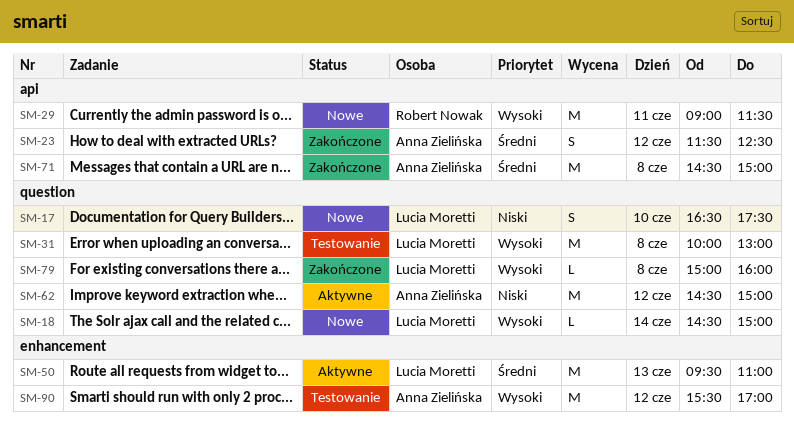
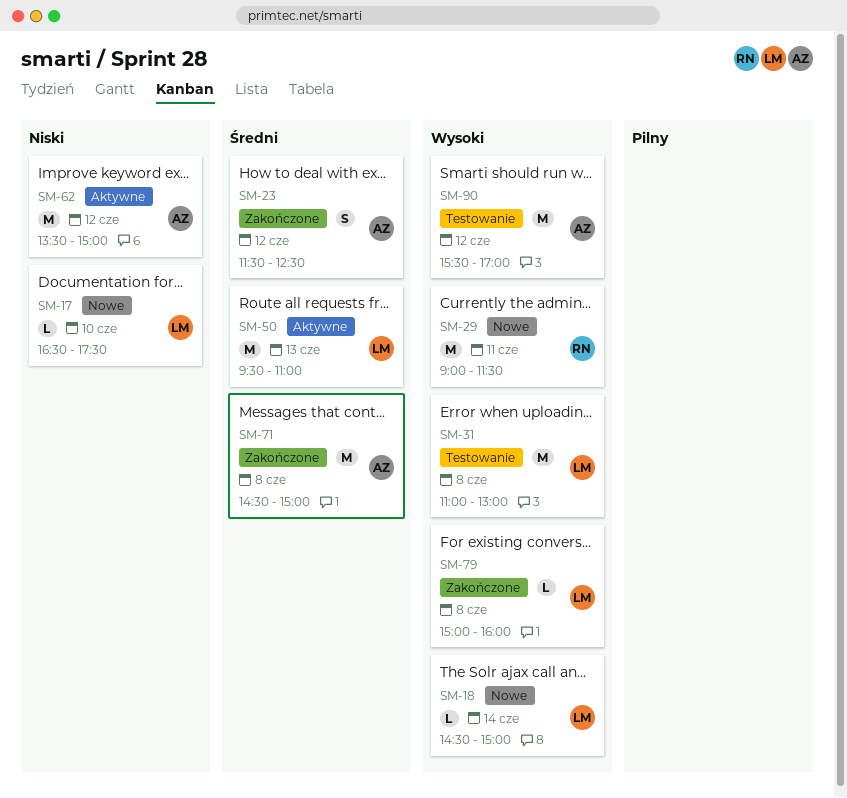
SM-17, estimate: S -> L
SM-31, begins: 10:00 -> 11:00
SM-62, begins: 14:30 -> 13:30

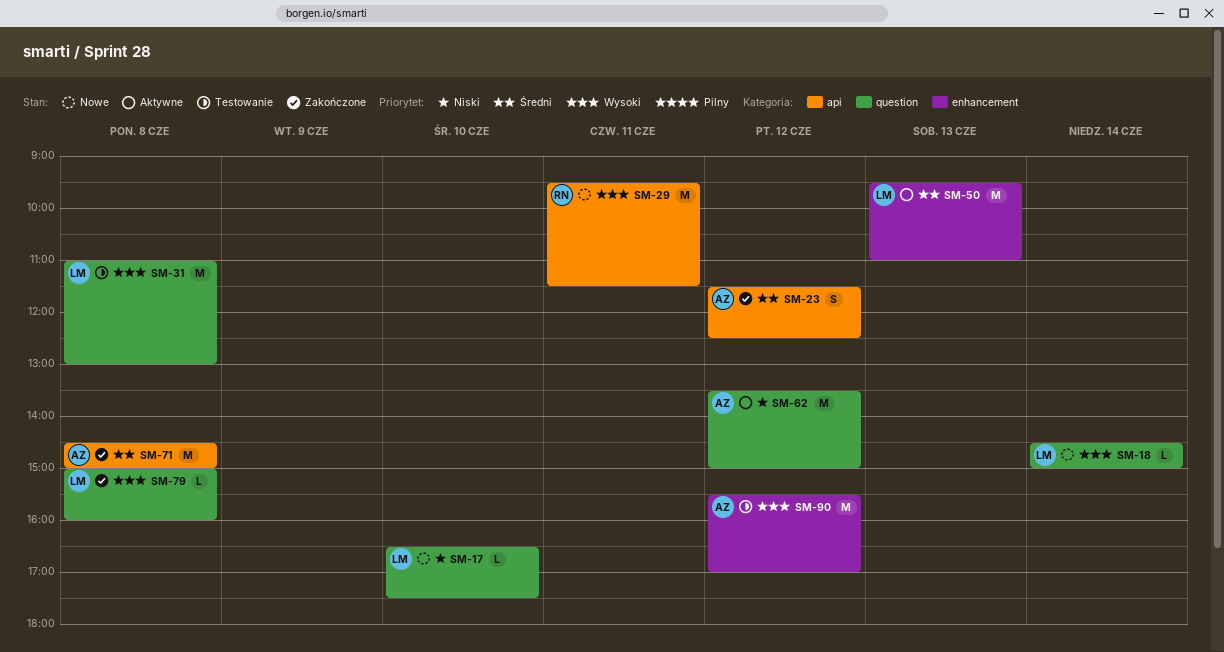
SM-29, begins: 09:00 -> 09:30

